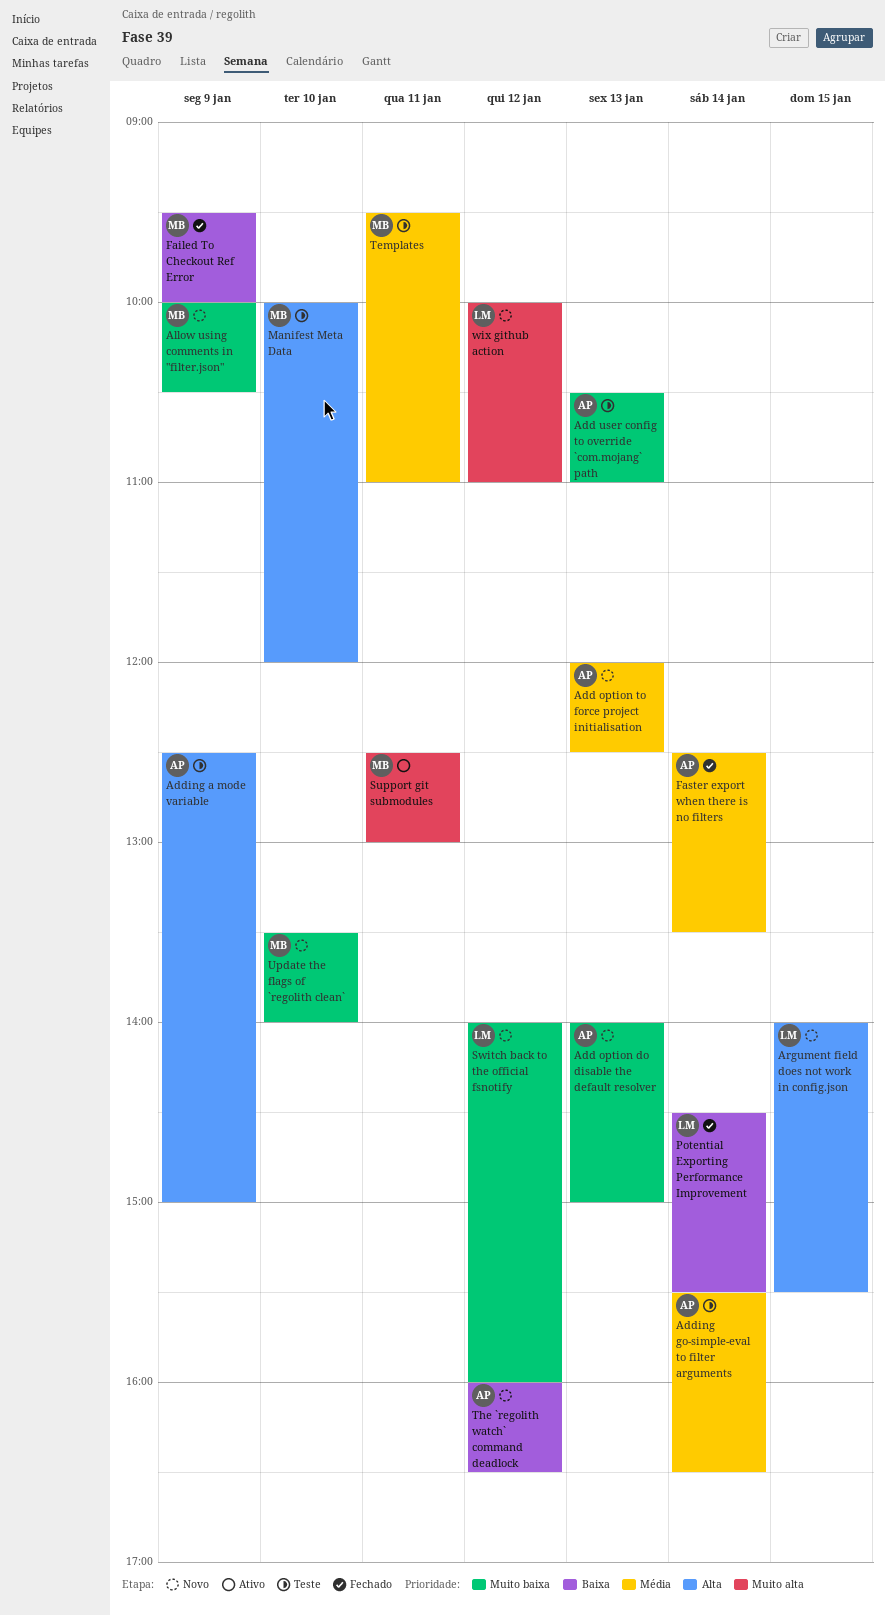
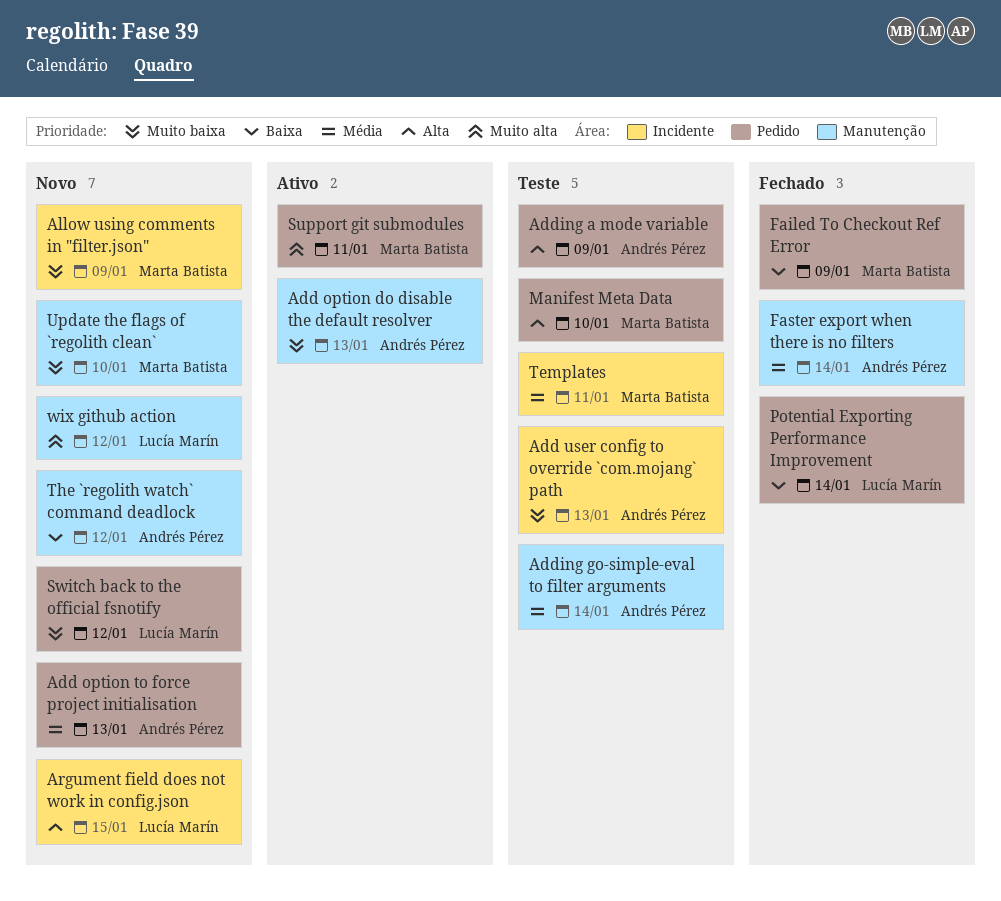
Add option do disable the default resolver, status: Novo -> Ativo

